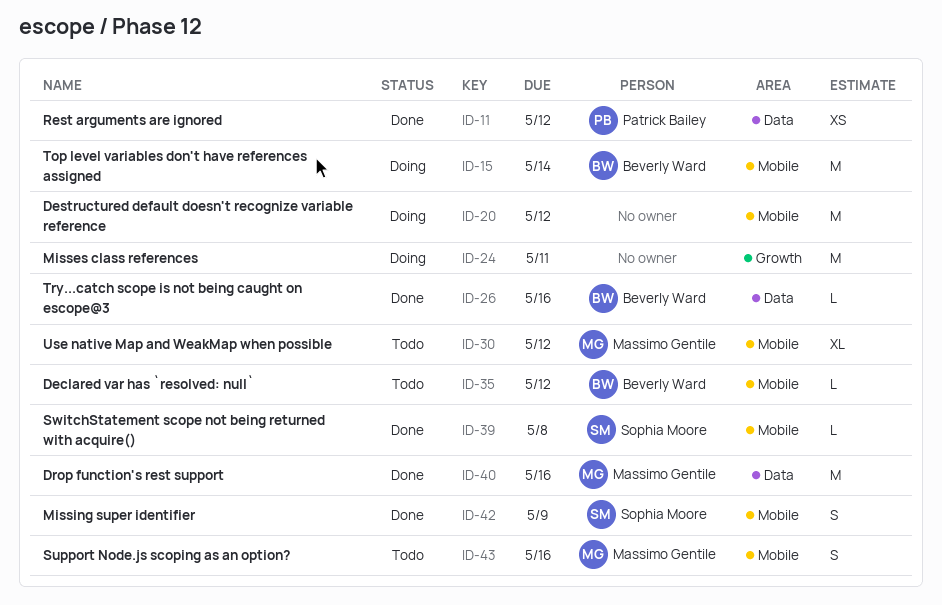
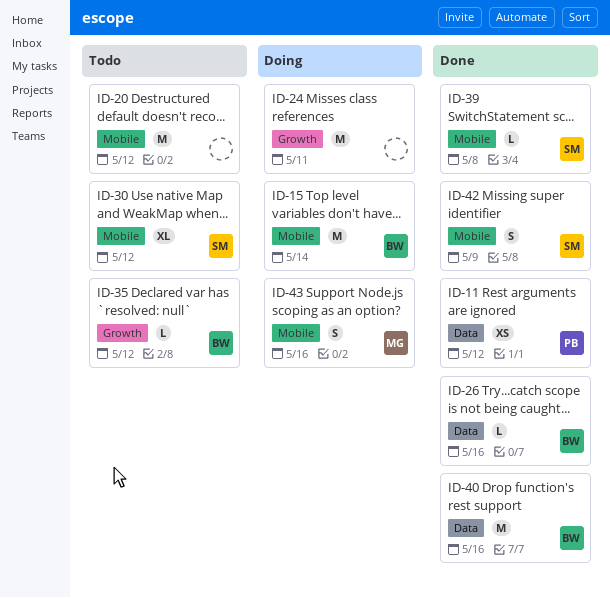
ID-20, status: Doing -> Todo
ID-30, owner: Massimo Gentile -> Sophia Moore
ID-35, label: Mobile -> Growth
ID-40, owner: Massimo Gentile -> Beverly Ward
ID-43, status: Todo -> Doing

